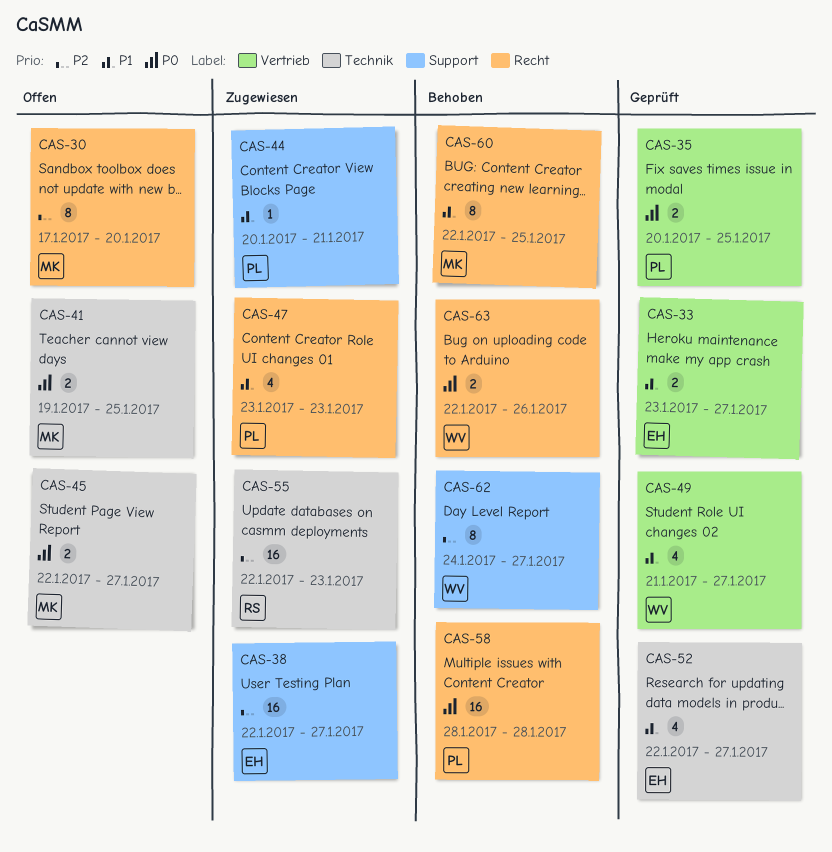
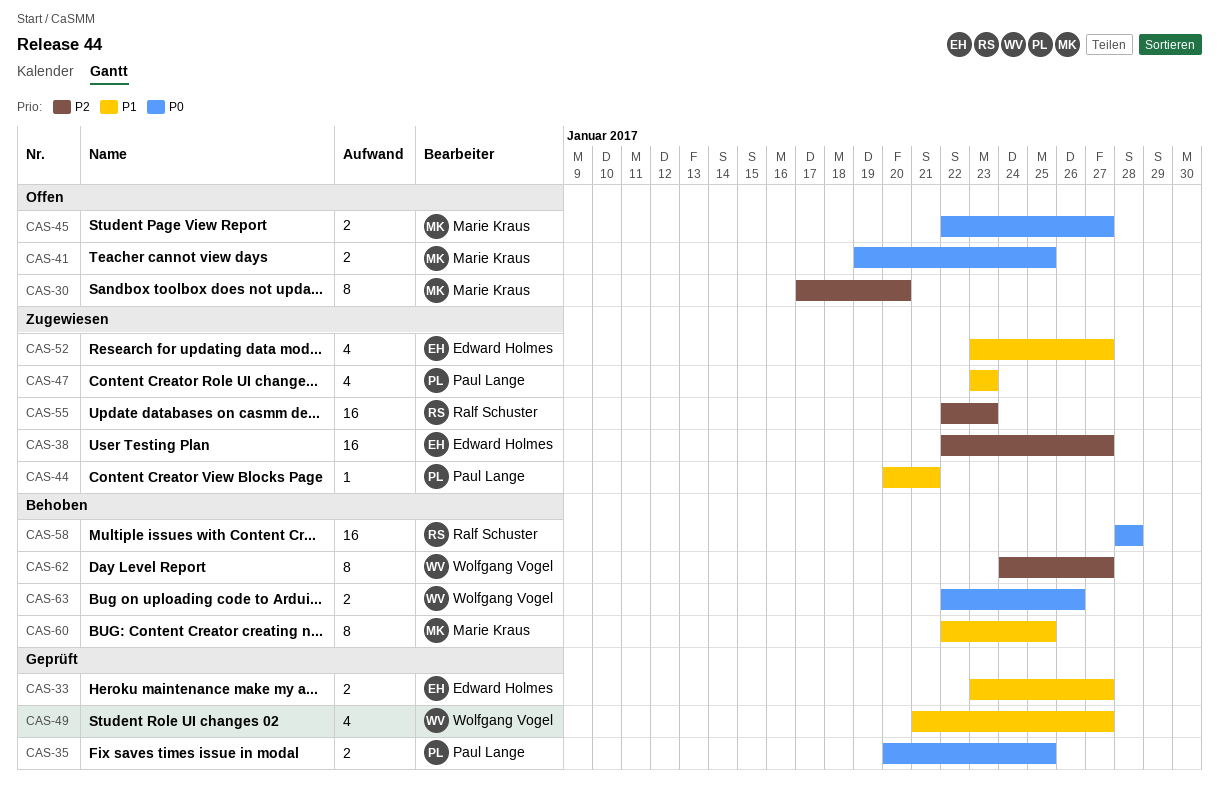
CAS-52, status: Geprüft -> Zugewiesen
CAS-52, start: Jan 22 -> Jan 23
CAS-58, owner: Paul Lange -> Ralf Schuster

